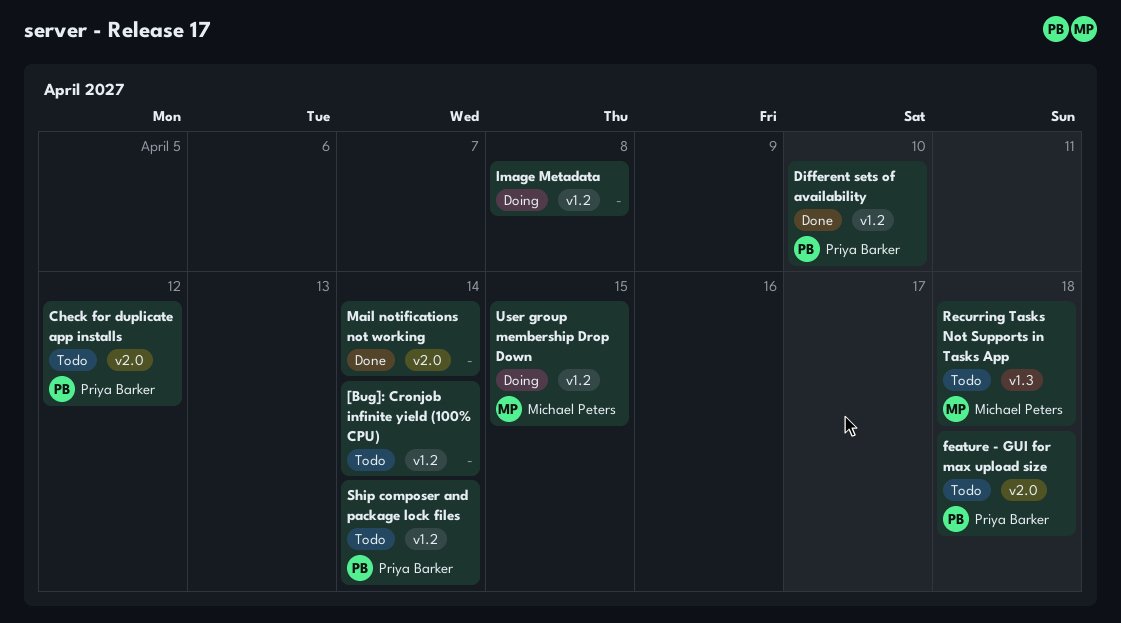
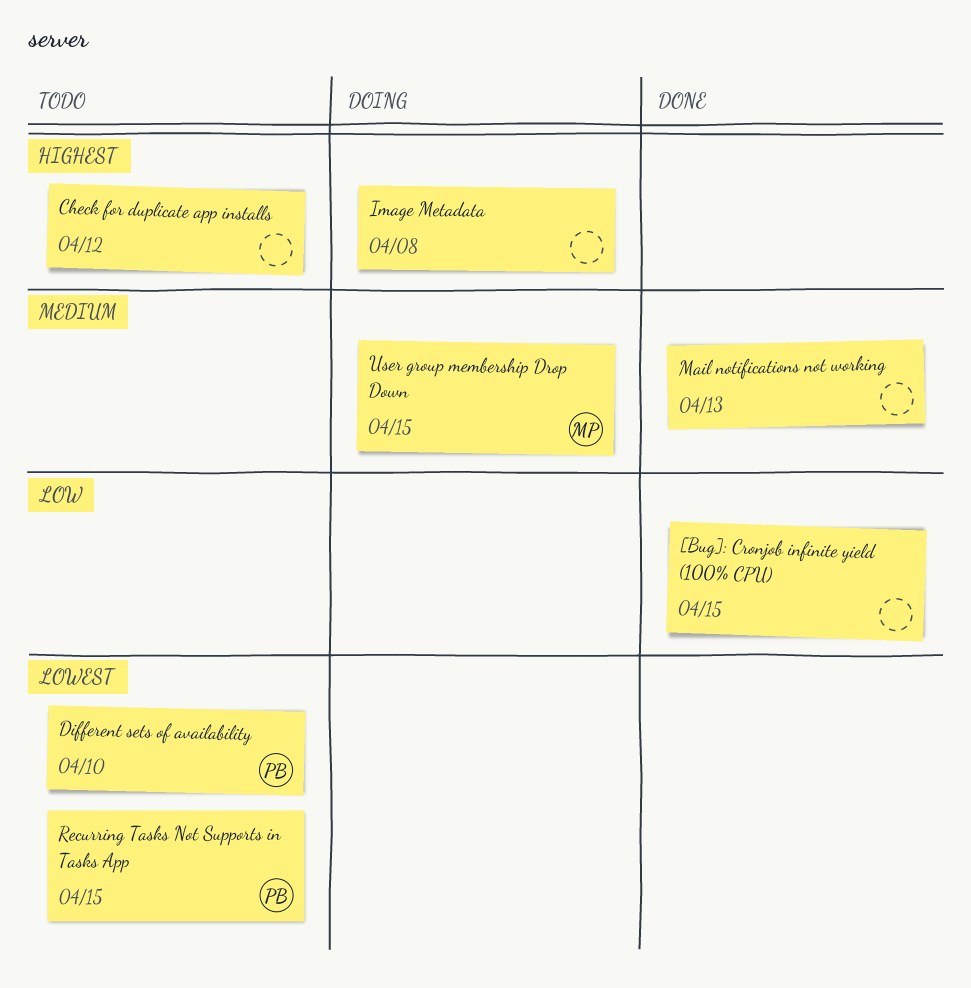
[Bug]: Cronjob infinite yield (100% CPU), status: Todo -> Done
[Bug]: Cronjob infinite yield (100% CPU), due: Apr 14 -> Apr 15
Check for duplicate app installs, owner: Priya Barker -> none
Different sets of availability, status: Done -> Todo
feature - GUI for max upload size: present -> none
Mail notifications not working, due: Apr 14 -> Apr 13
Recurring Tasks Not Supports in Tasks App, owner: Michael Peters -> Priya Barker
Recurring Tasks Not Supports in Tasks App, due: Apr 18 -> Apr 15
Ship composer and package lock files: present -> none

